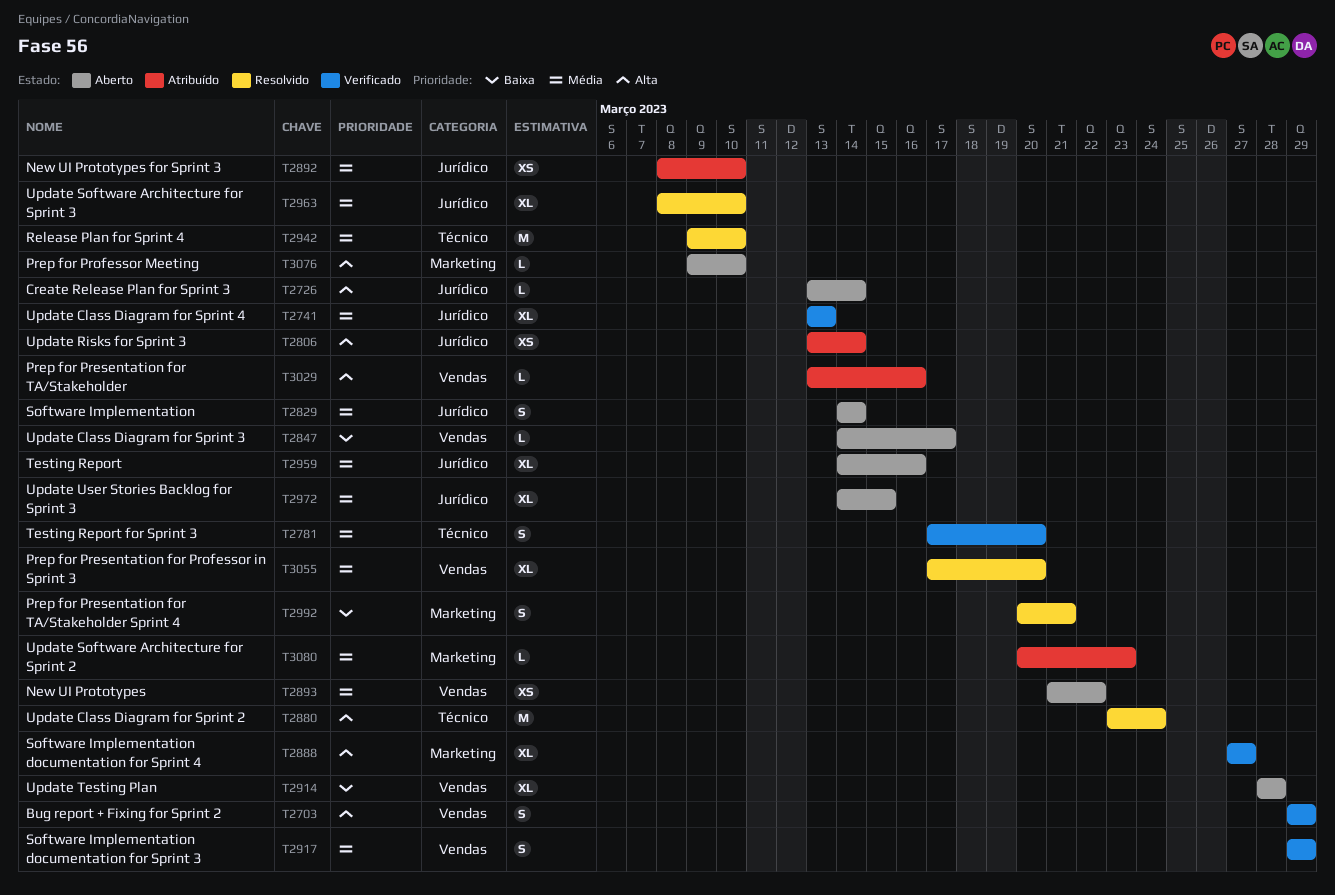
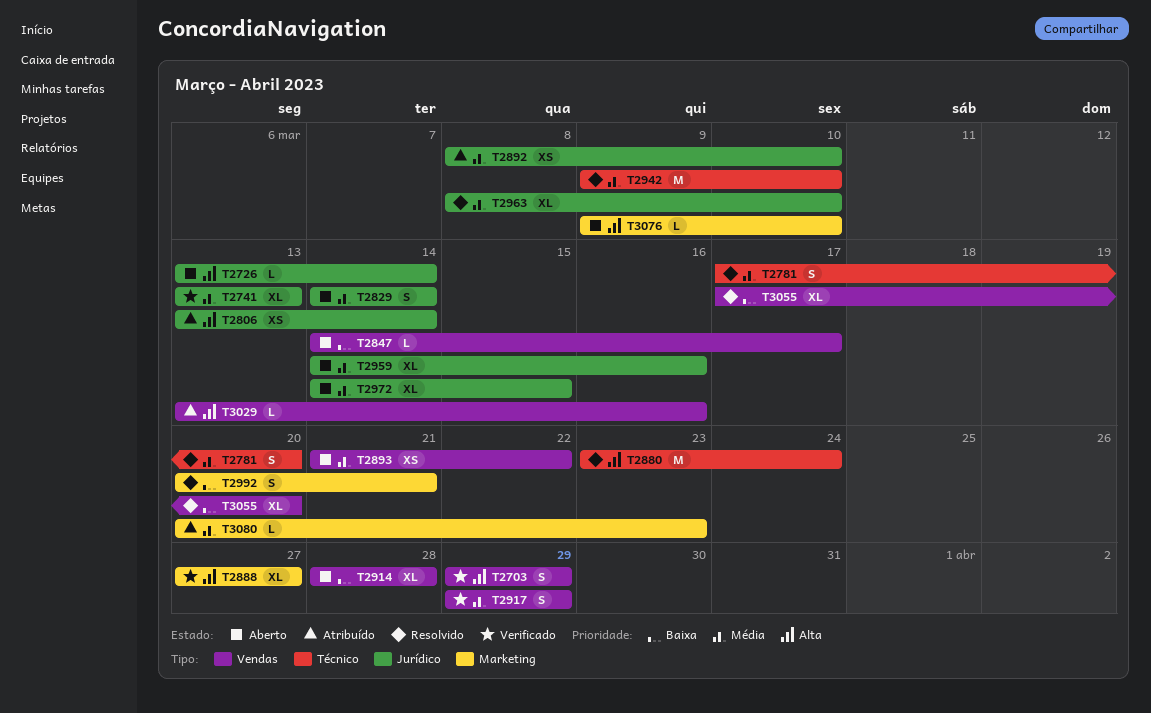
T2781, status: Verificado -> Resolvido
T3055, priority: Média -> Baixa

